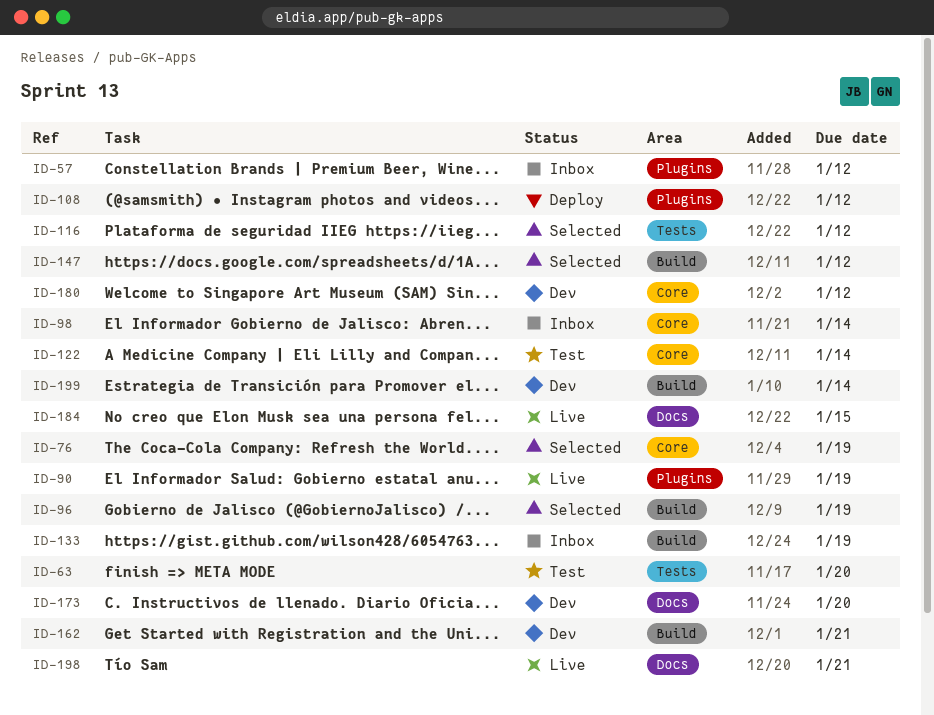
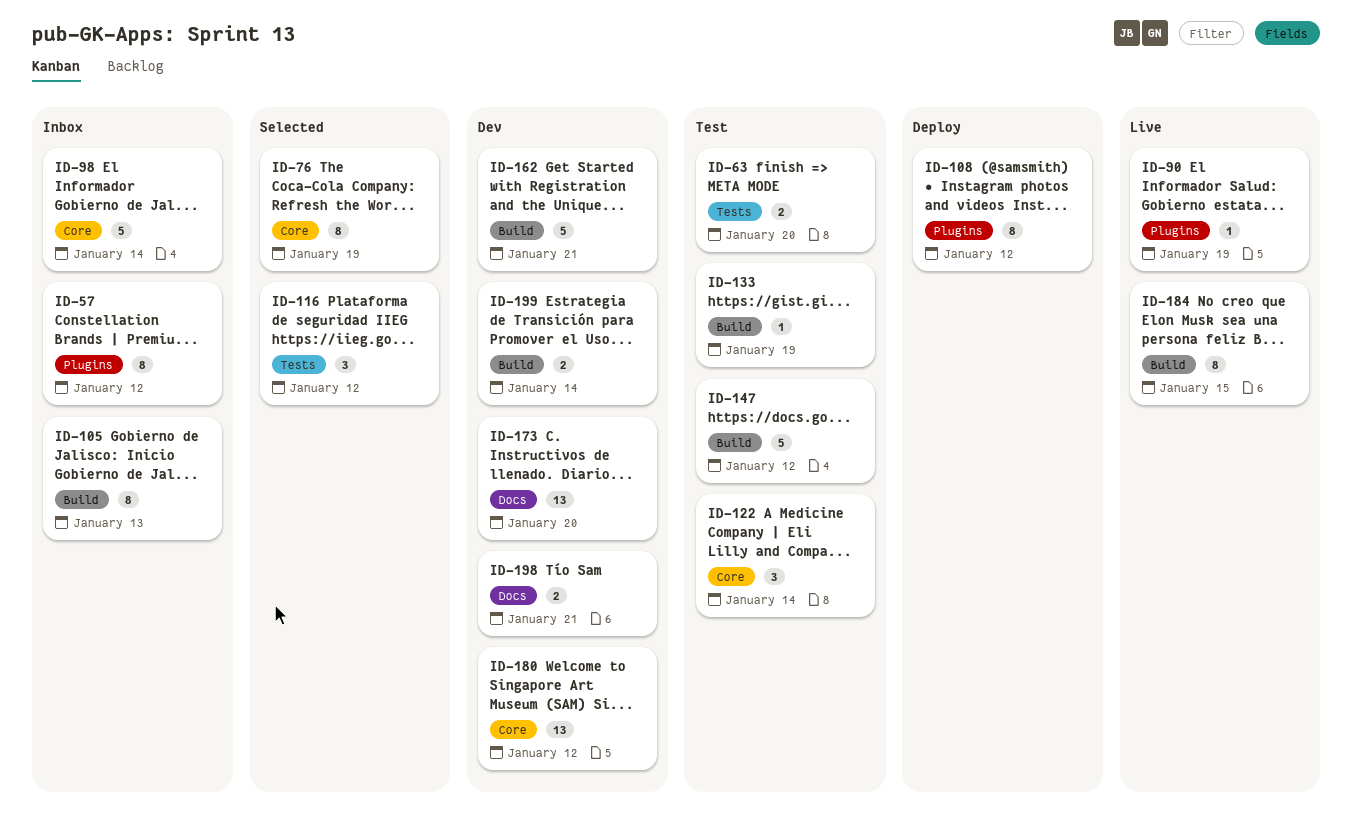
ID-96: present -> none
ID-105: none -> present
ID-133, status: Inbox -> Test
ID-147, status: Selected -> Test
ID-184, label: Docs -> Build
ID-198, status: Live -> Dev

